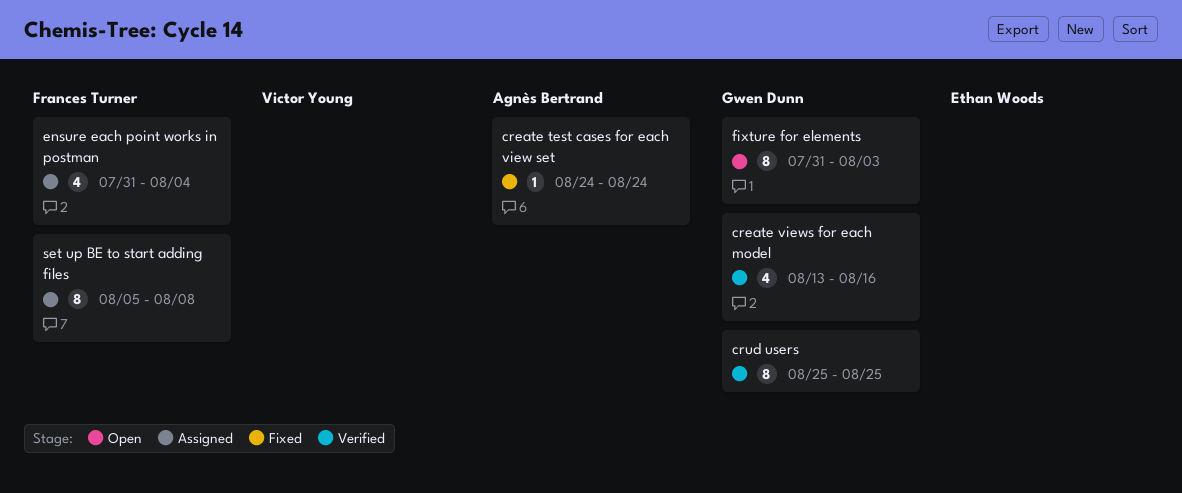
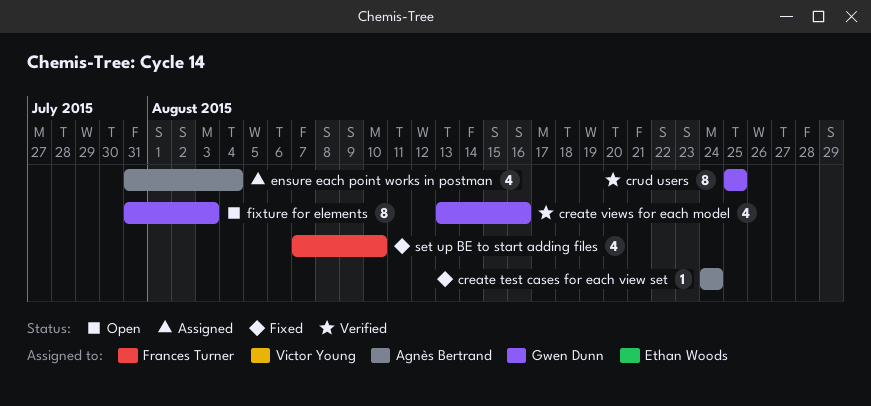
ensure each point works in postman, owner: Frances Turner -> Agnès Bertrand
set up BE to start adding files, status: Assigned -> Fixed
set up BE to start adding files, estimate: 8 -> 4
set up BE to start adding files, start: Aug 5 -> Aug 7
set up BE to start adding files, due: Aug 8 -> Aug 10

